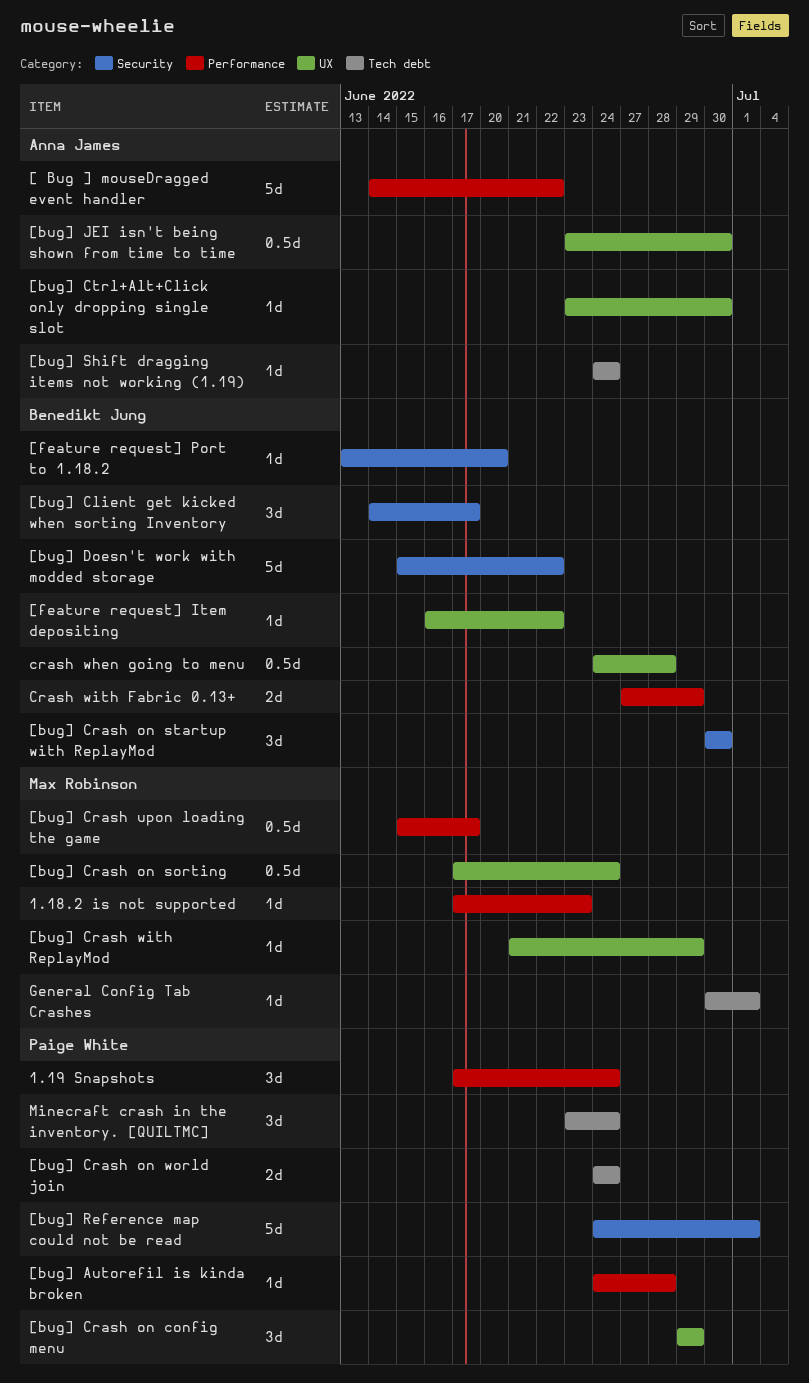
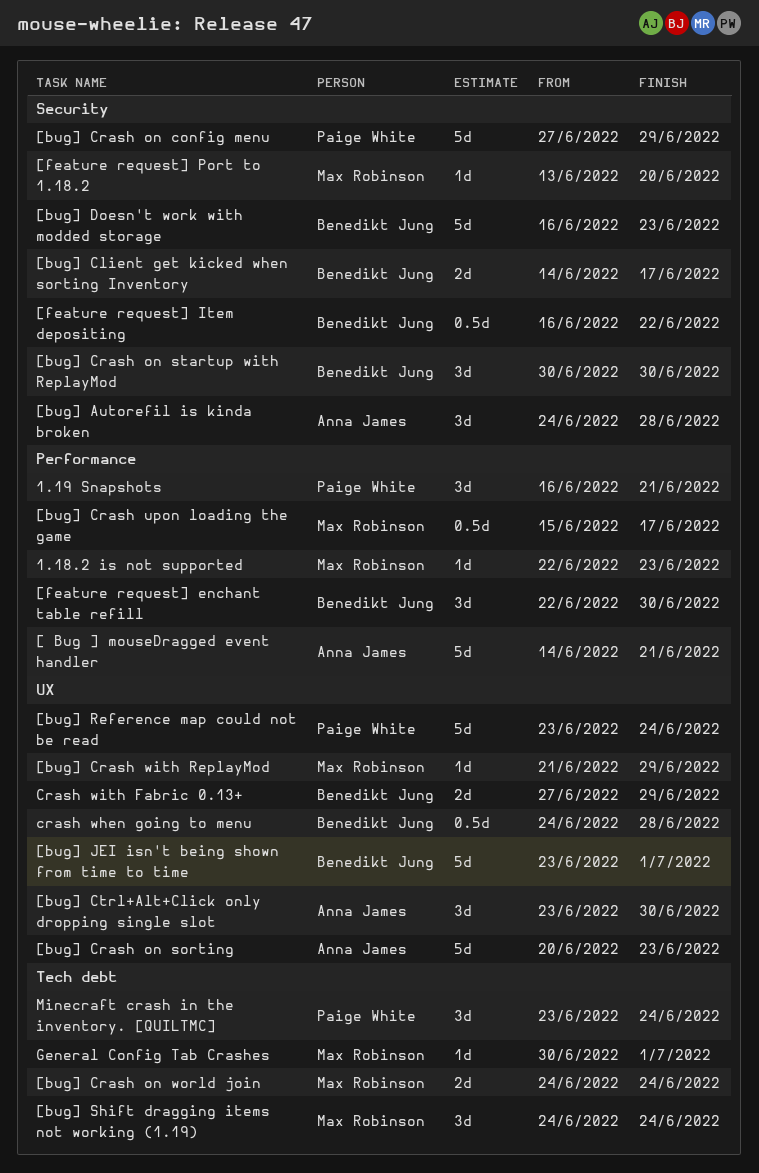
1.18.2 is not supported, start: Jun 17 -> Jun 22
1.19 Snapshots, start: Jun 17 -> Jun 16
1.19 Snapshots, due: Jun 24 -> Jun 21
[ Bug ] mouseDragged event handler, due: Jun 22 -> Jun 21
[bug] Autorefil is kinda broken, owner: Paige White -> Anna James
[bug] Autorefil is kinda broken, label: Performance -> Security
[bug] Autorefil is kinda broken, estimate: 1d -> 3d
[bug] Client get kicked when sorting Inventory, estimate: 3d -> 2d
[bug] Crash on config menu, label: UX -> Security
[bug] Crash on config menu, estimate: 3d -> 5d
[bug] Crash on config menu, start: Jun 29 -> Jun 27
[bug] Crash on sorting, owner: Max Robinson -> Anna James
[bug] Crash on sorting, estimate: 0.5d -> 5d
[bug] Crash on sorting, start: Jun 17 -> Jun 20
[bug] Crash on sorting, due: Jun 24 -> Jun 23
[bug] Crash on world join, owner: Paige White -> Max Robinson
[bug] Ctrl+Alt+Click only dropping single slot, estimate: 1d -> 3d
[bug] Doesn't work with modded storage, start: Jun 15 -> Jun 16
[bug] Doesn't work with modded storage, due: Jun 22 -> Jun 23
[bug] JEI isn't being shown from time to time, owner: Anna James -> Benedikt Jung
[bug] JEI isn't being shown from time to time, estimate: 0.5d -> 5d
[bug] JEI isn't being shown from time to time, due: Jun 30 -> Jul 1
[bug] Reference map could not be read, label: Security -> UX
[bug] Reference map could not be read, start: Jun 24 -> Jun 23
[bug] Reference map could not be read, due: Jul 1 -> Jun 24
[bug] Shift dragging items not working (1.19), owner: Anna James -> Max Robinson
[bug] Shift dragging items not working (1.19), estimate: 1d -> 3d
[feature request] enchant table refill: none -> present
[feature request] Item depositing, label: UX -> Security
[feature request] Item depositing, estimate: 1d -> 0.5d
[feature request] Port to 1.18.2, owner: Benedikt Jung -> Max Robinson
Crash with Fabric 0.13+, label: Performance -> UX

